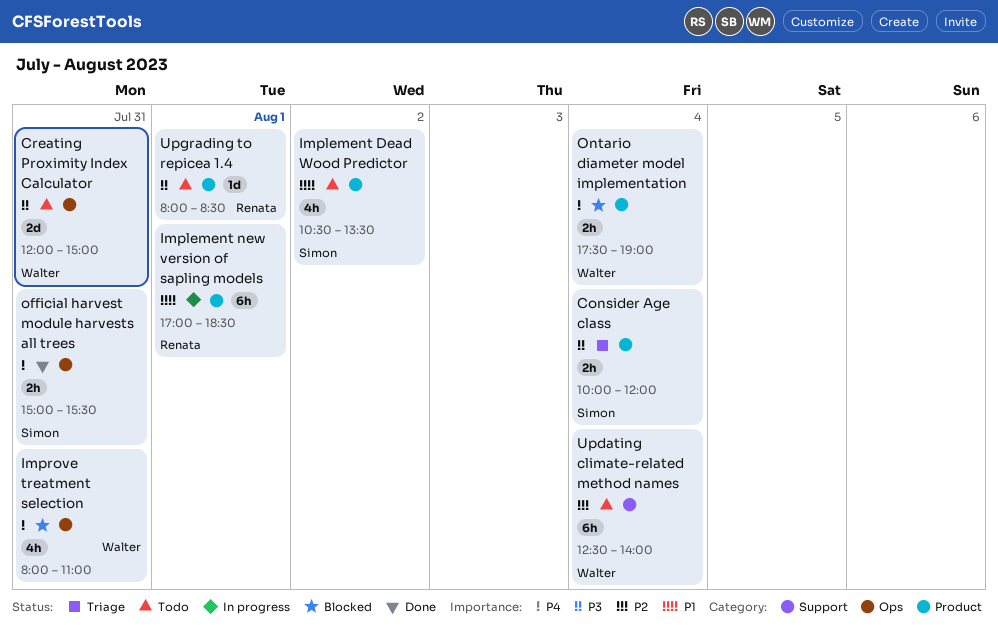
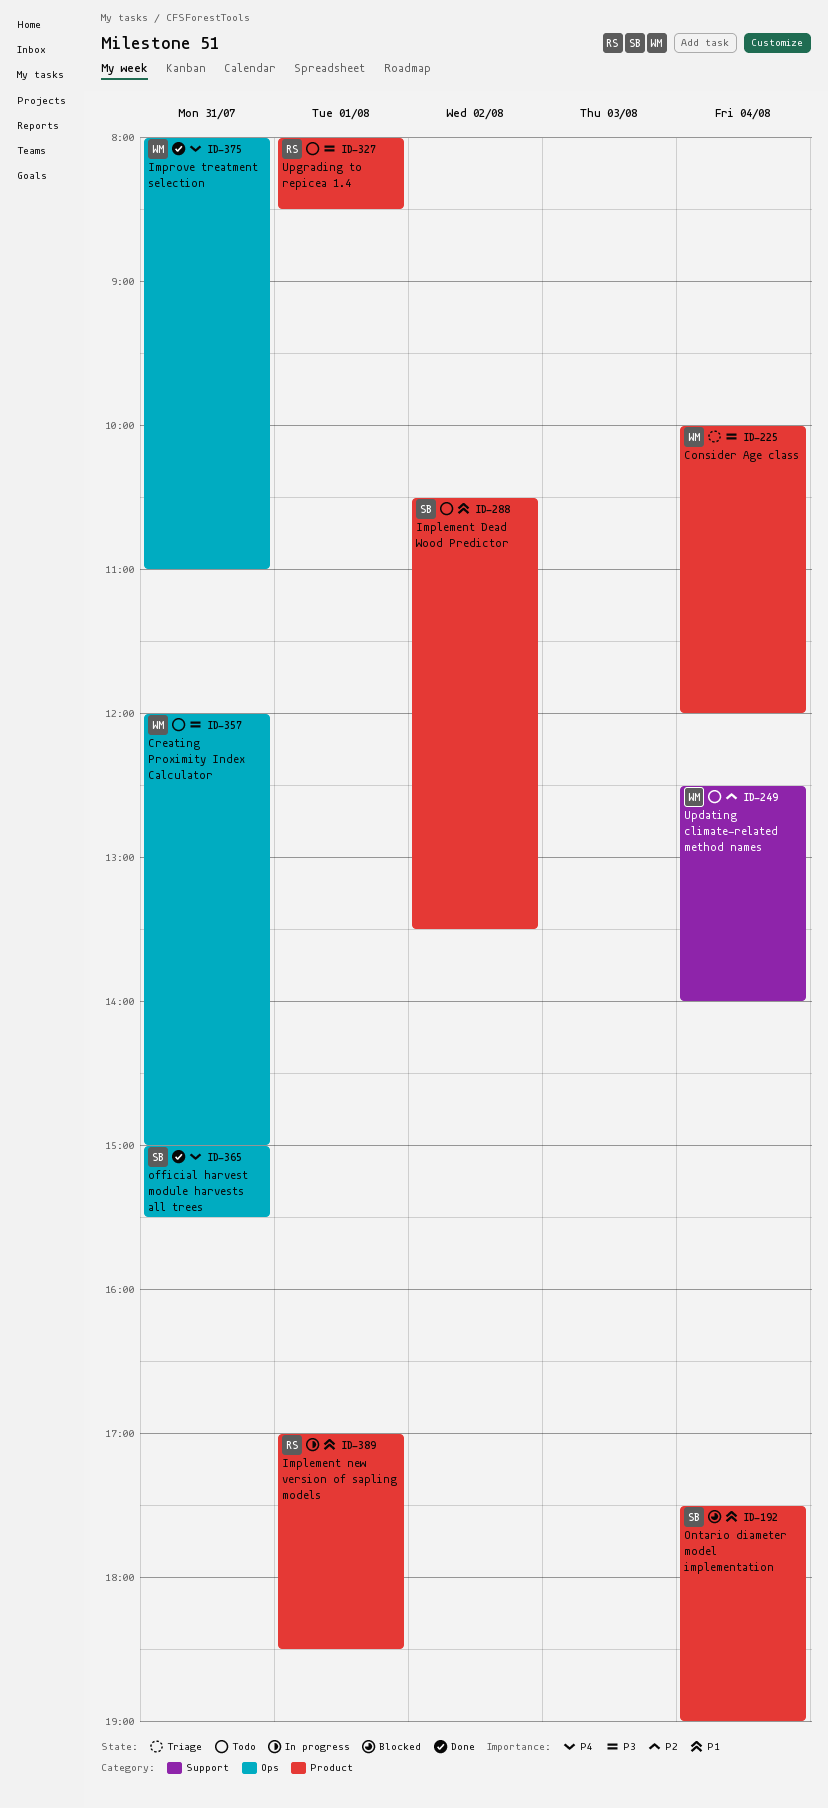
Consider Age class, owner: Simon -> Walter
Improve treatment selection, status: Blocked -> Done
Ontario diameter model implementation, owner: Walter -> Simon
Ontario diameter model implementation, priority: P4 -> P1

